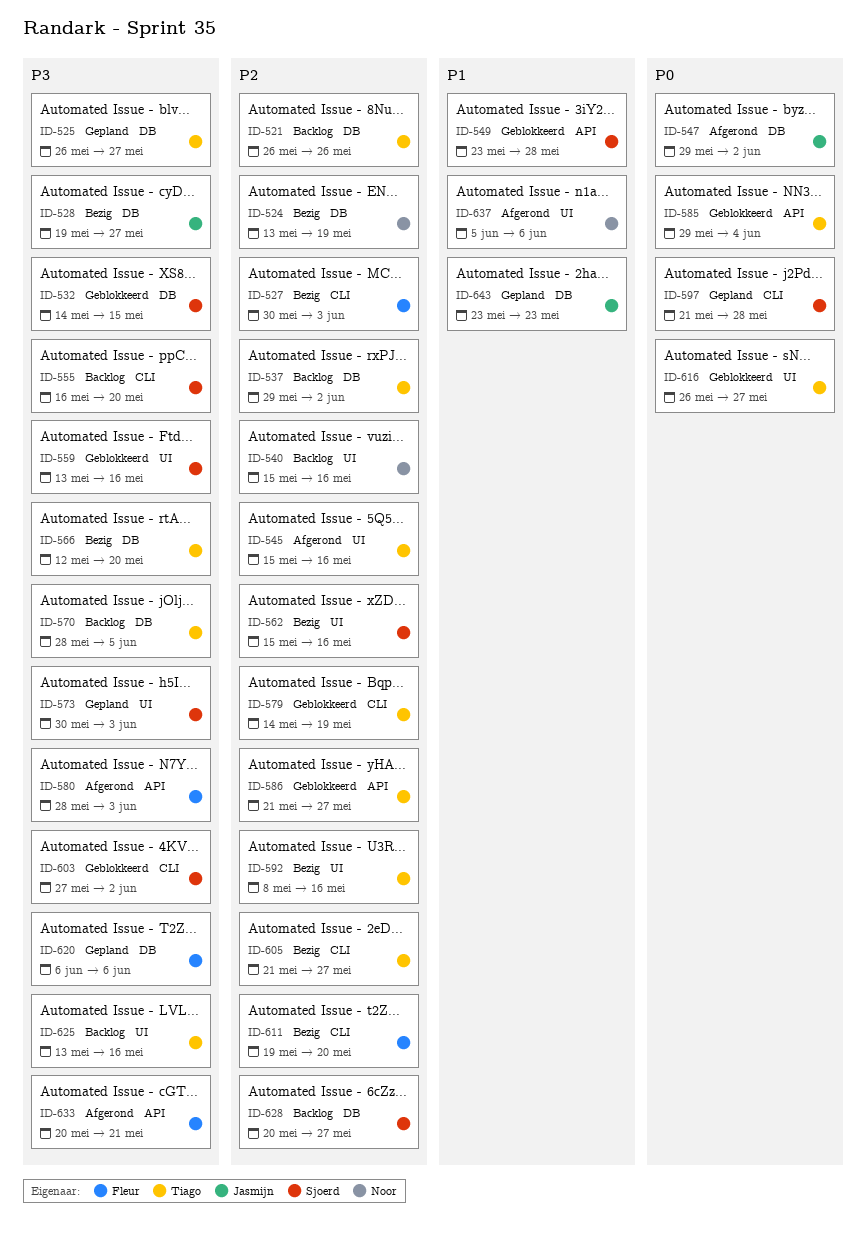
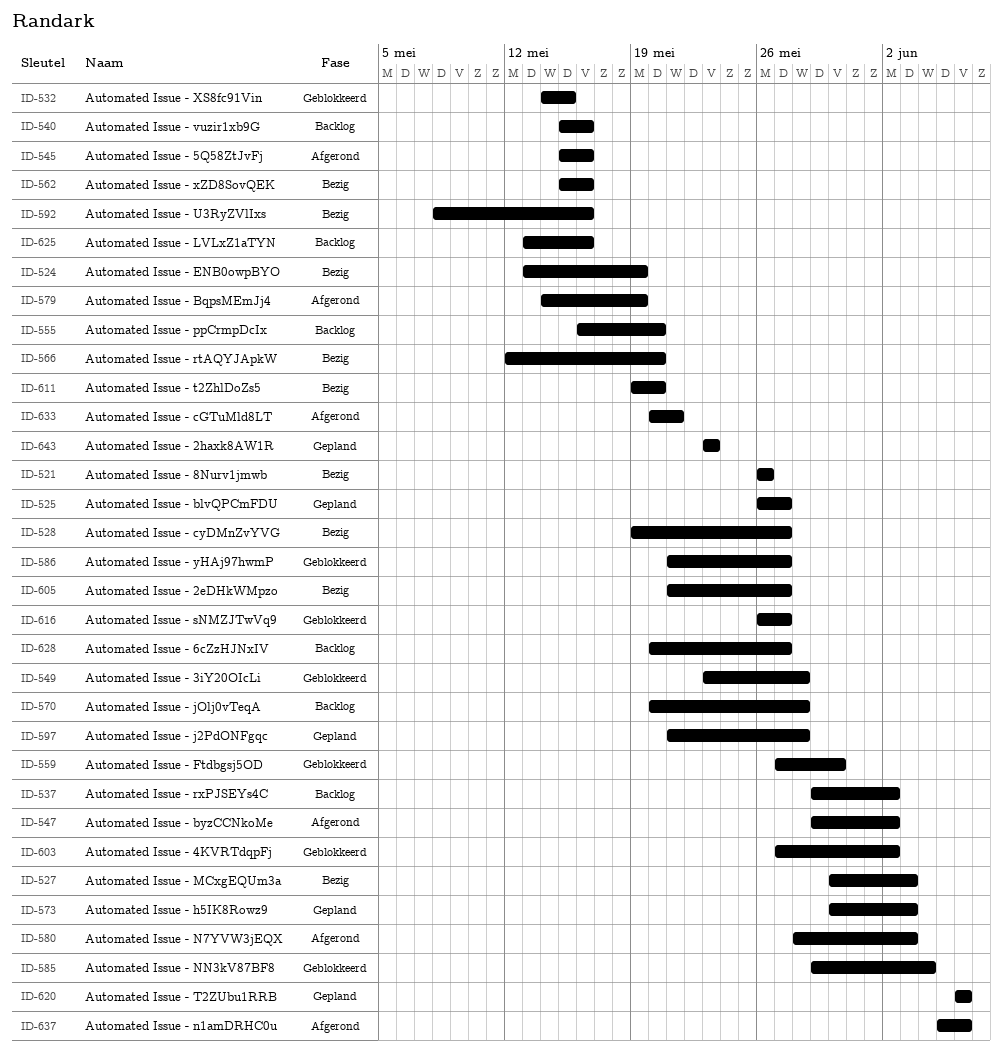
ID-521, status: Backlog -> Bezig
ID-559, start: May 13 -> May 27
ID-559, due: May 16 -> May 30
ID-570, start: May 28 -> May 20
ID-570, due: Jun 5 -> May 28
ID-579, status: Geblokkeerd -> Afgerond

